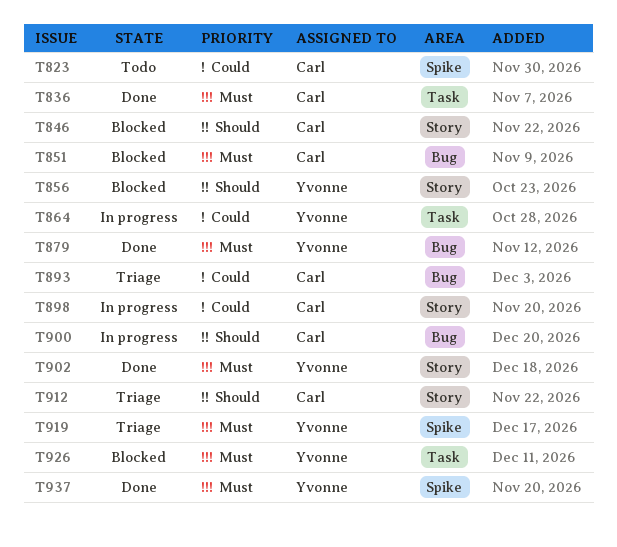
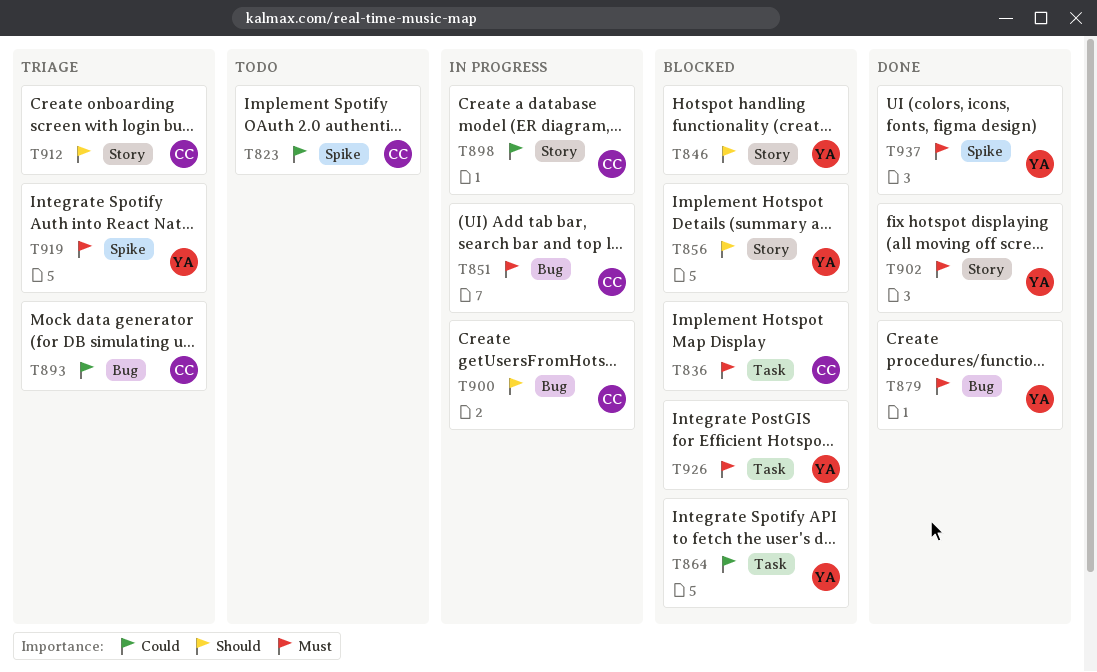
T836, status: Done -> Blocked
T846, owner: Carl -> Yvonne
T851, status: Blocked -> In progress
T864, status: In progress -> Blocked

